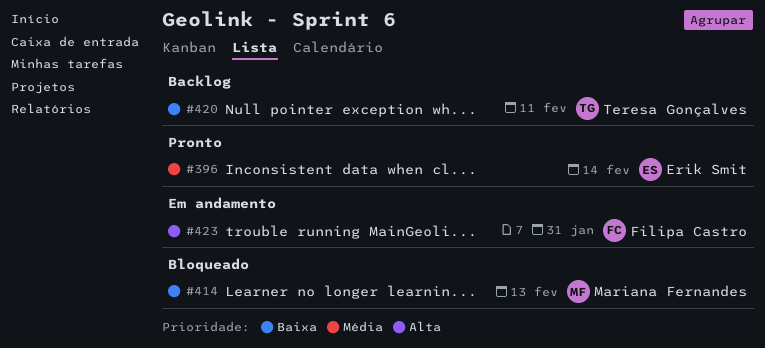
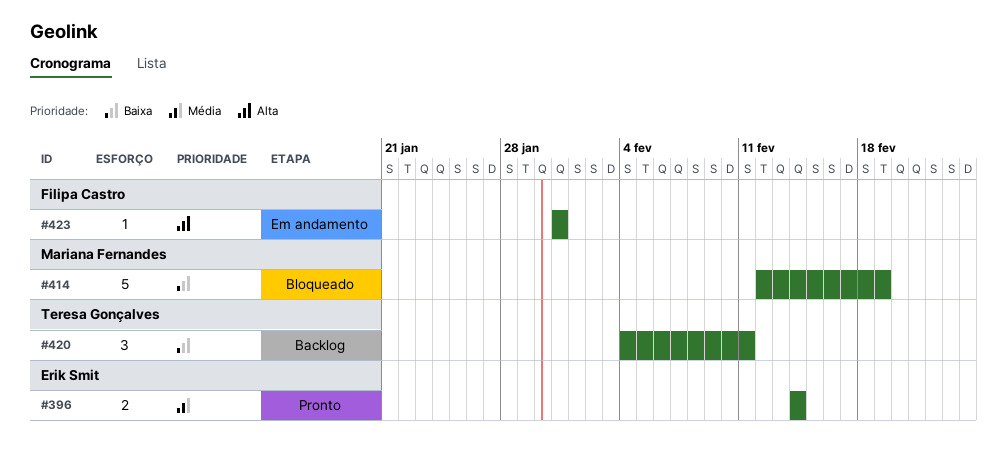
#414, due: Feb 13 -> Feb 19

